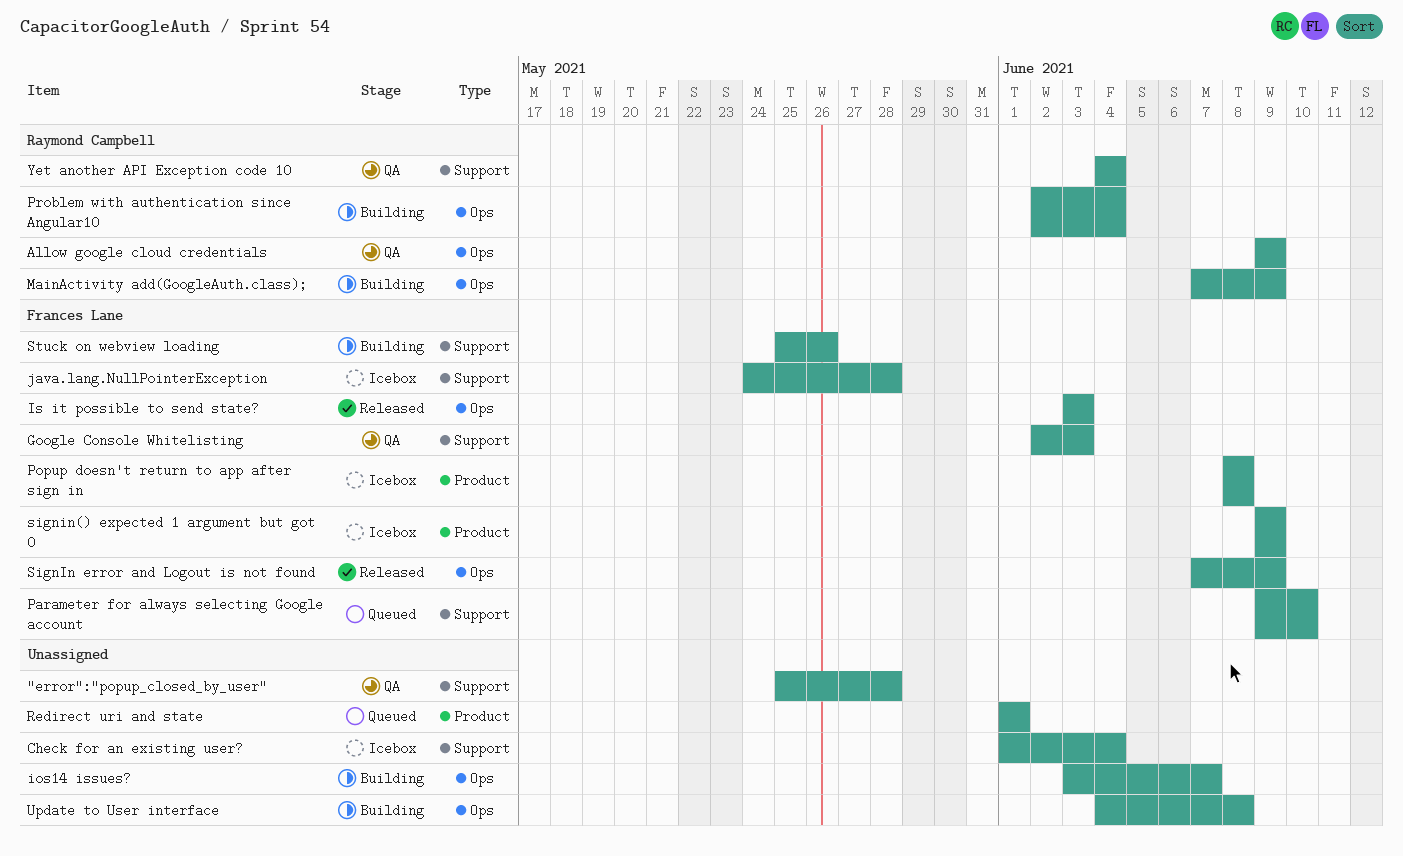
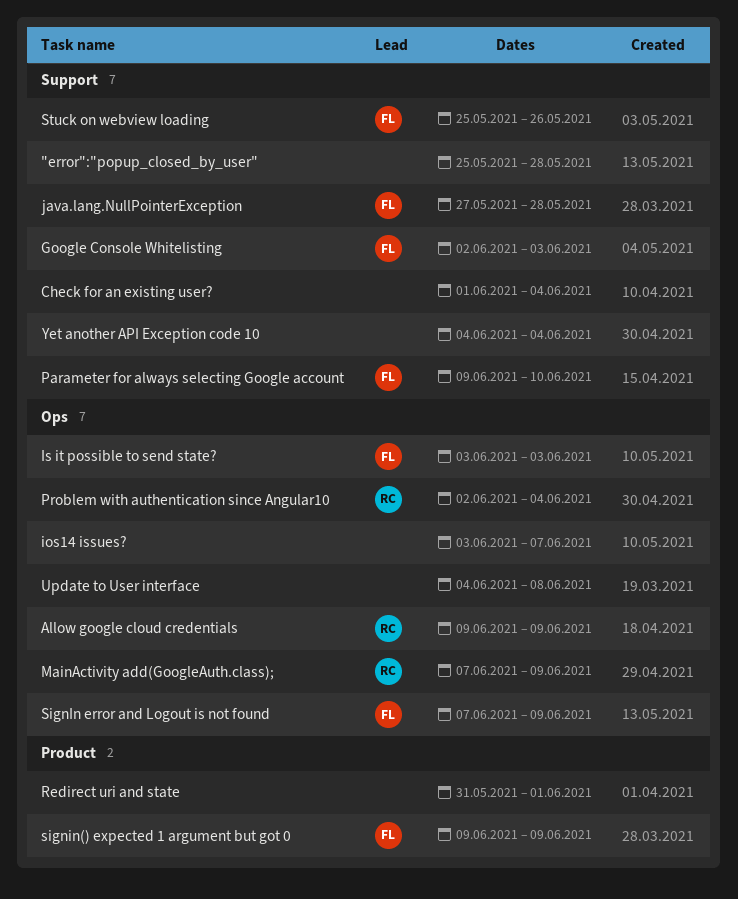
java.lang.NullPointerException, start: May 24 -> May 27
Popup doesn't return to app after sign in: present -> none
Redirect uri and state, start: Jun 1 -> May 31
Yet another API Exception code 10, owner: Raymond Campbell -> none

